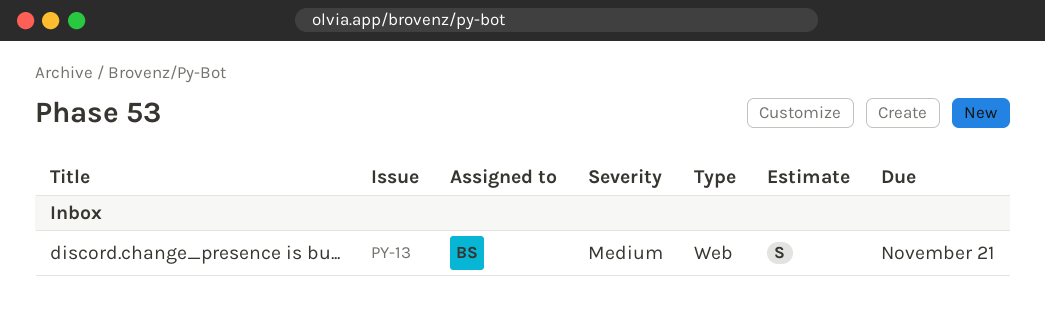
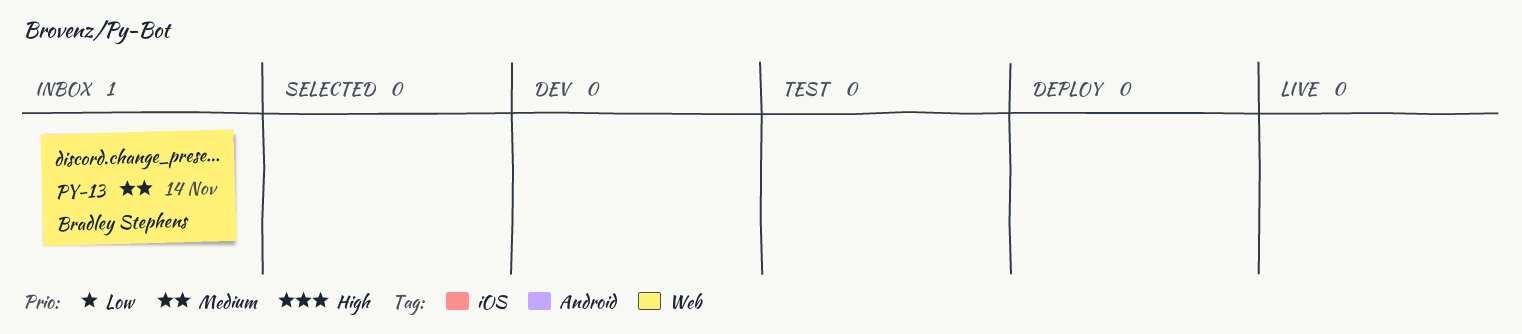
PY-13, due: Nov 21 -> Nov 14

